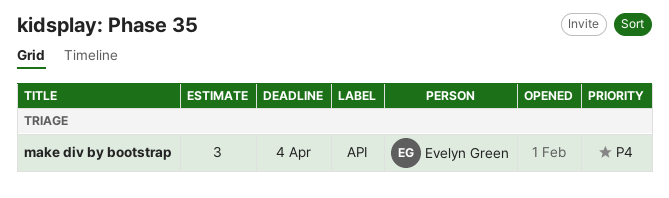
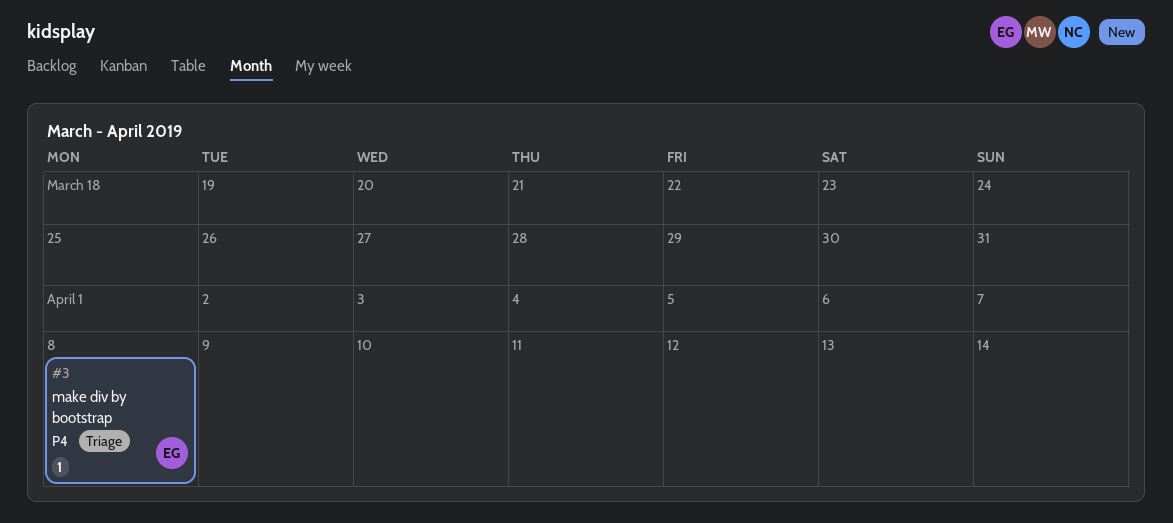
make div by bootstrap, estimate: 3 -> 1
make div by bootstrap, due: Apr 4 -> Apr 8

